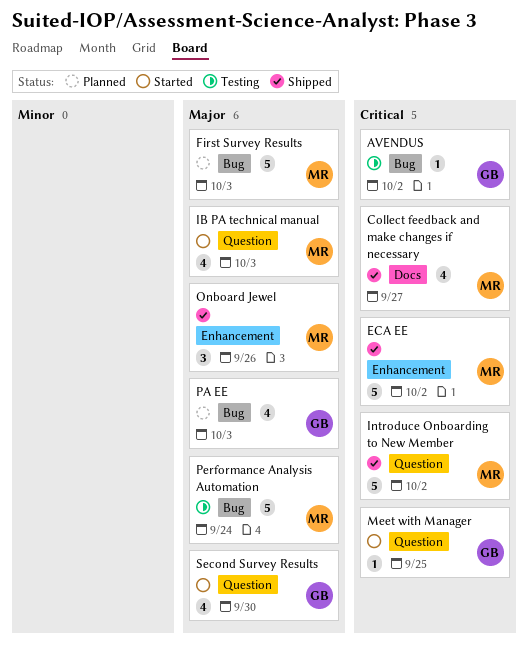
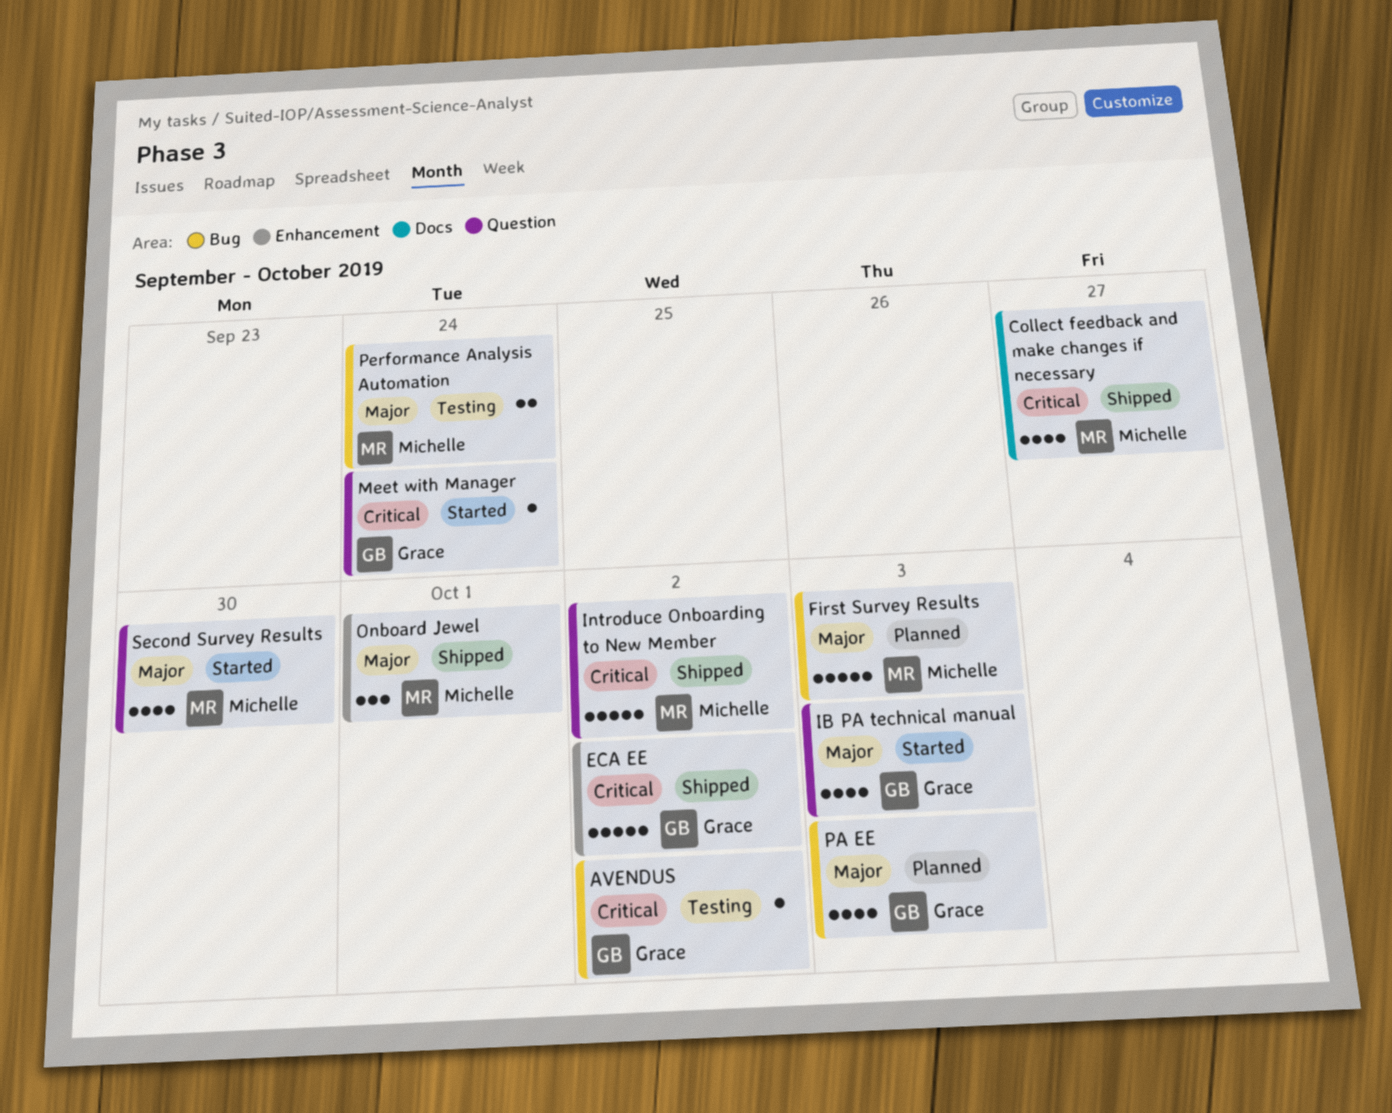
ECA EE, owner: Michelle -> Grace
IB PA technical manual, owner: Michelle -> Grace
Meet with Manager, due: Sep 25 -> Sep 24
Onboard Jewel, due: Sep 26 -> Oct 1
Performance Analysis Automation, estimate: 5 -> 2
Second Survey Results, owner: Grace -> Michelle

